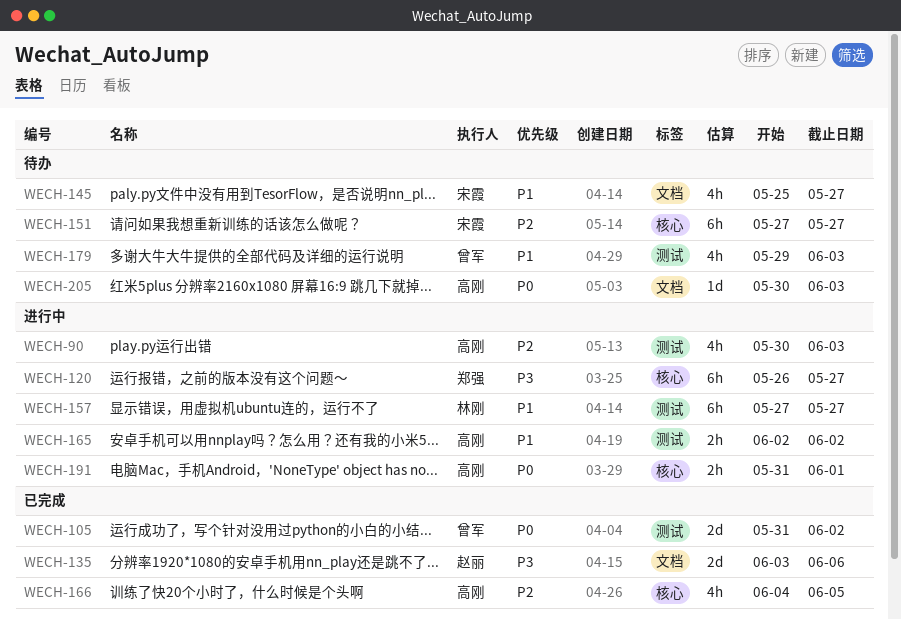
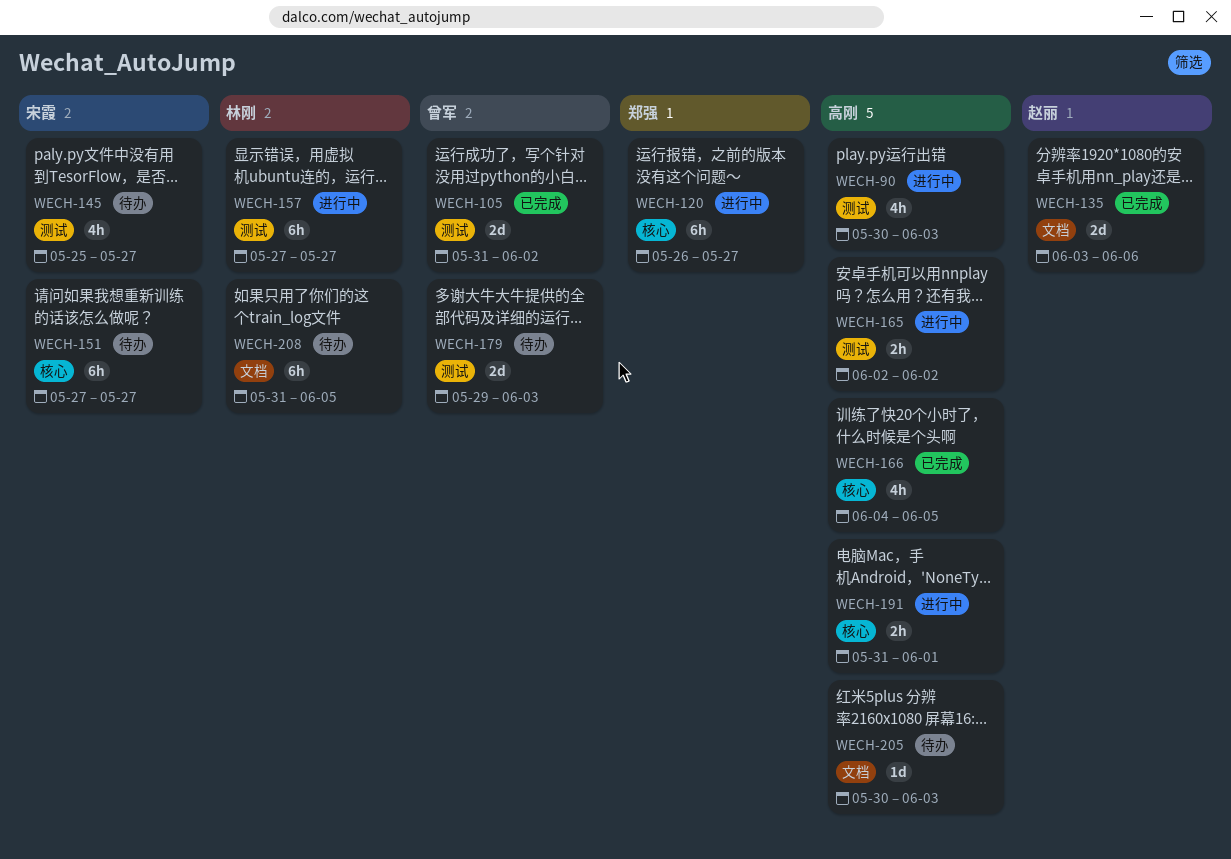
WECH-145, label: 文档 -> 测试
WECH-179, estimate: 4h -> 2d
WECH-208: none -> present

